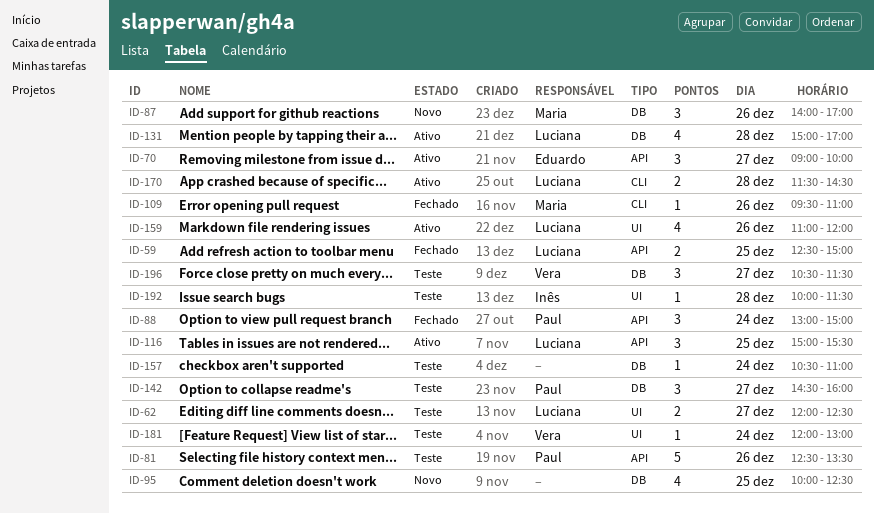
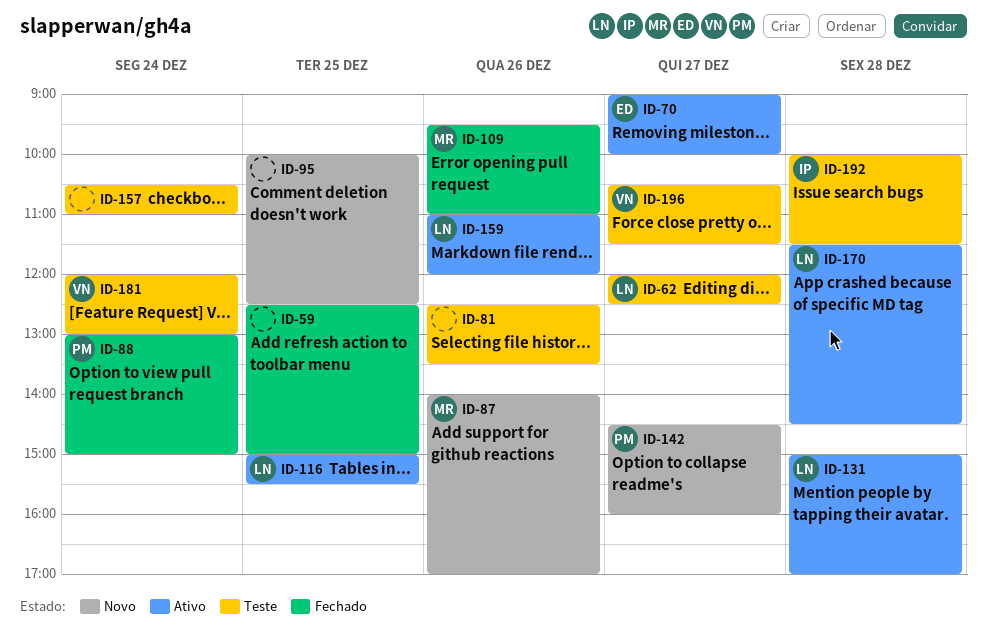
ID-59, owner: Luciana -> none
ID-81, owner: Paul -> none
ID-142, status: Teste -> Novo

